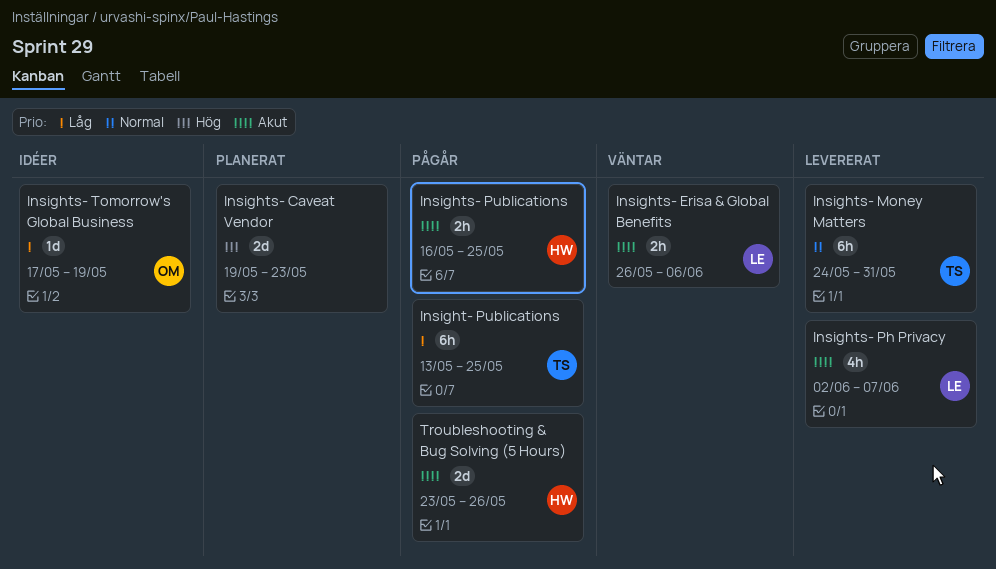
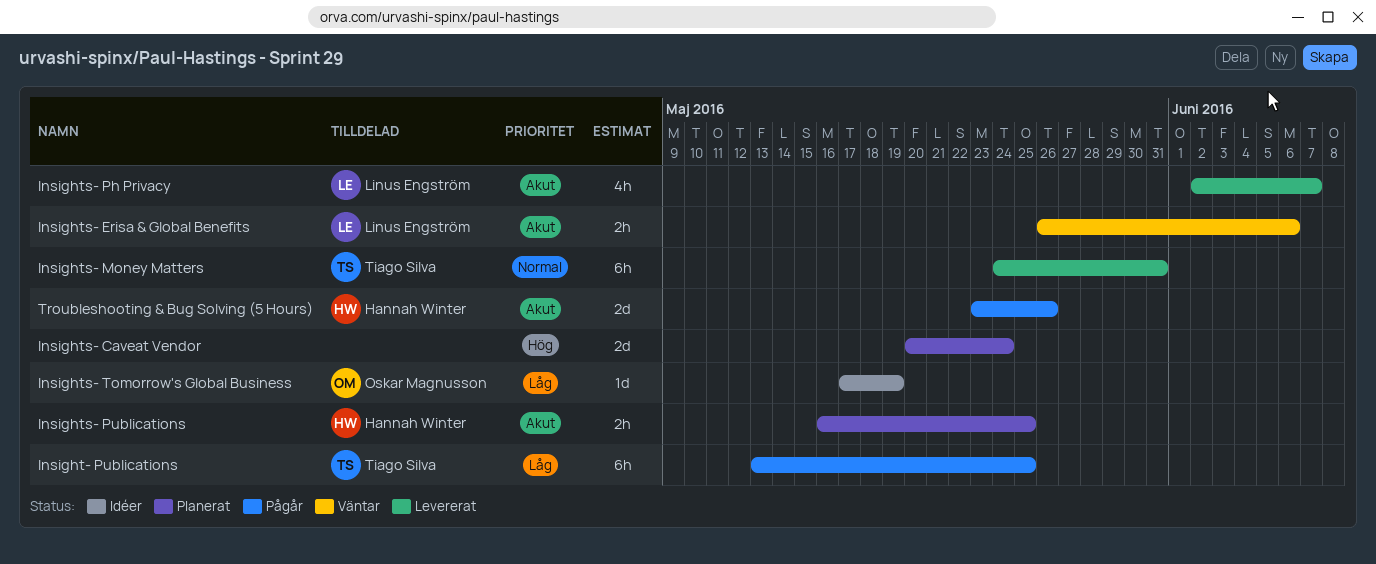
Insights- Caveat Vendor, start: May 19 -> May 20
Insights- Caveat Vendor, due: May 23 -> May 24
Insights- Publications, status: Pågår -> Planerat

